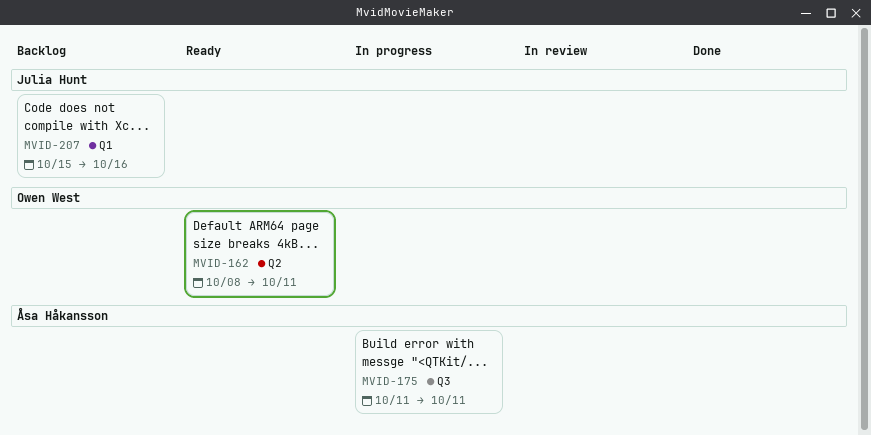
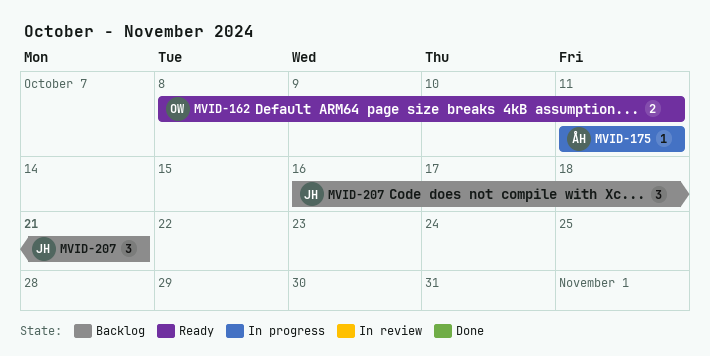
MVID-207, start: Oct 15 -> Oct 16
MVID-207, due: Oct 16 -> Oct 21

